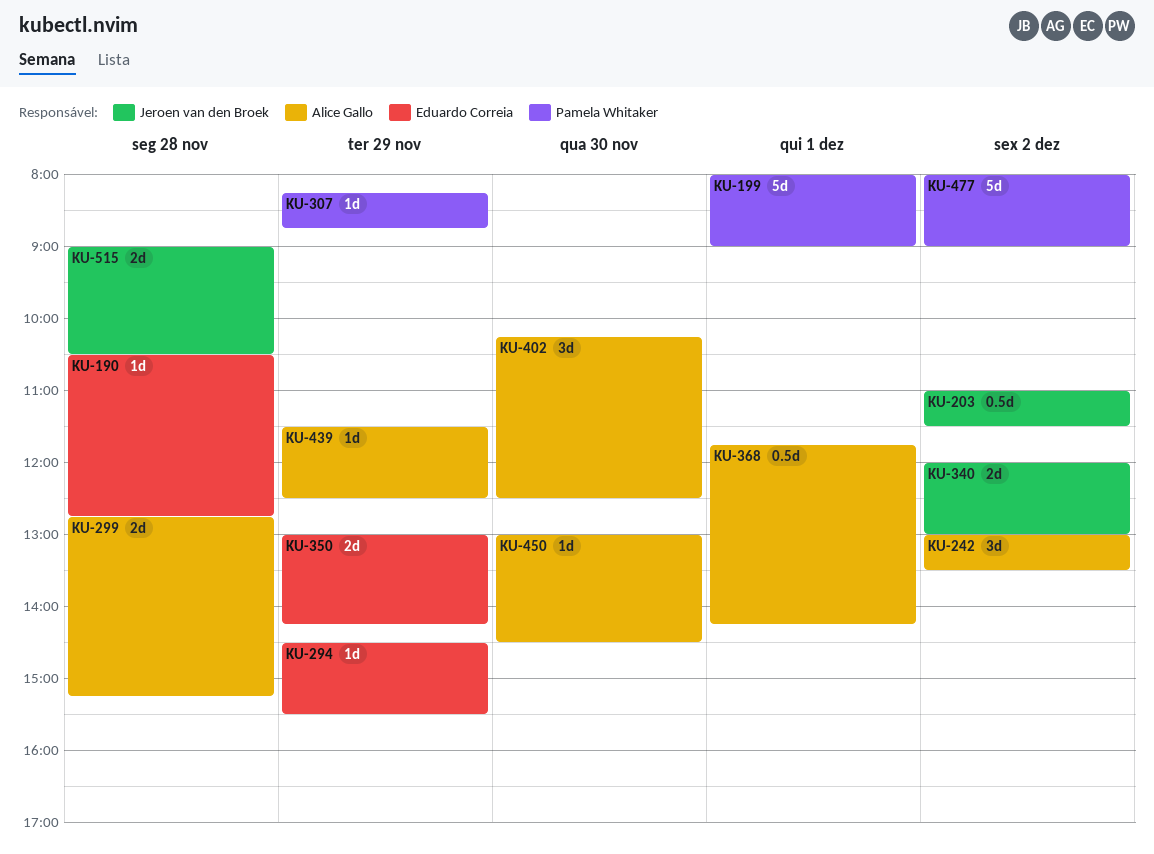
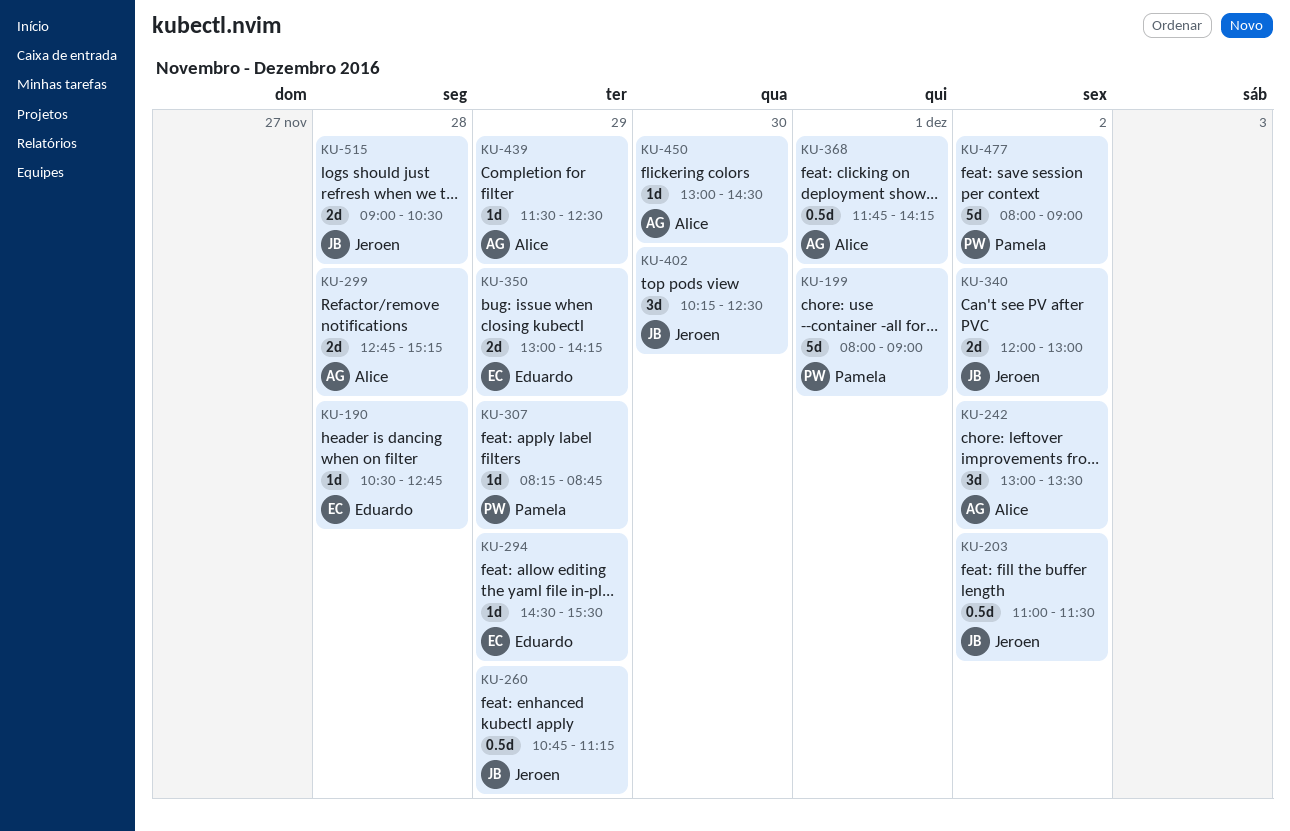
KU-260: none -> present
KU-402, owner: Alice Gallo -> Jeroen van den Broek

